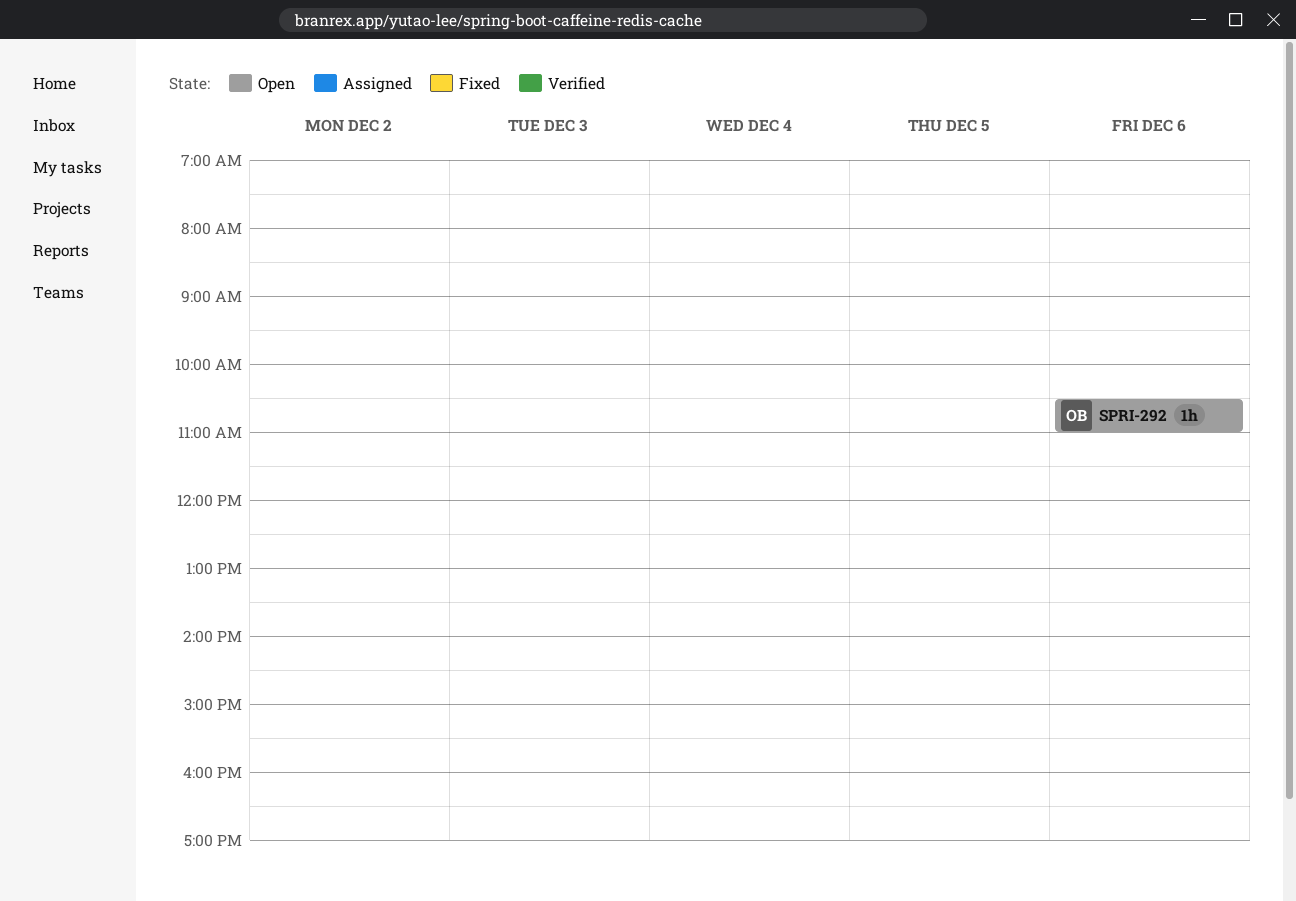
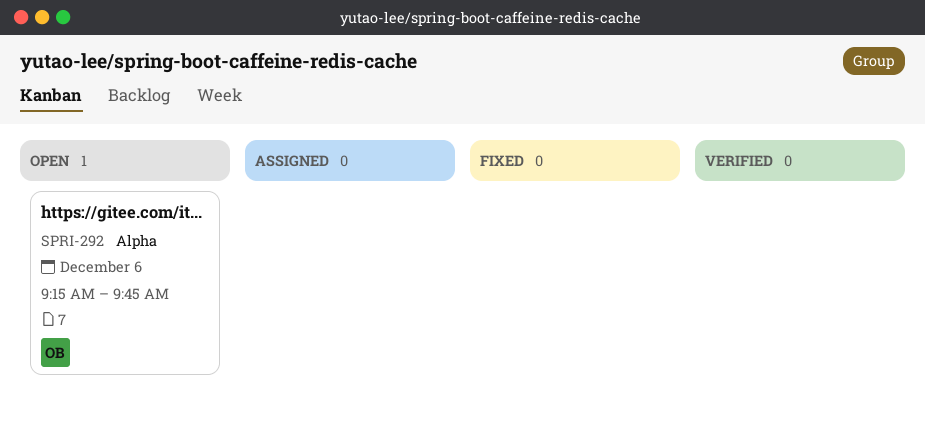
SPRI-292, begins: 10:30 -> 09:15
SPRI-292, ends: 11:00 -> 09:45

